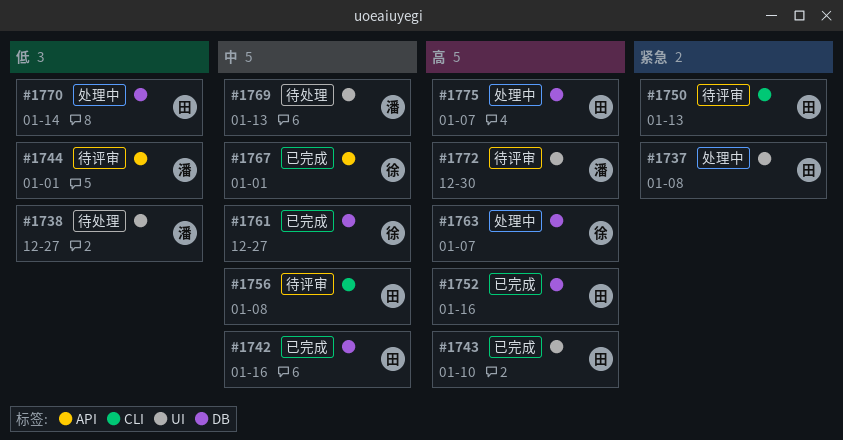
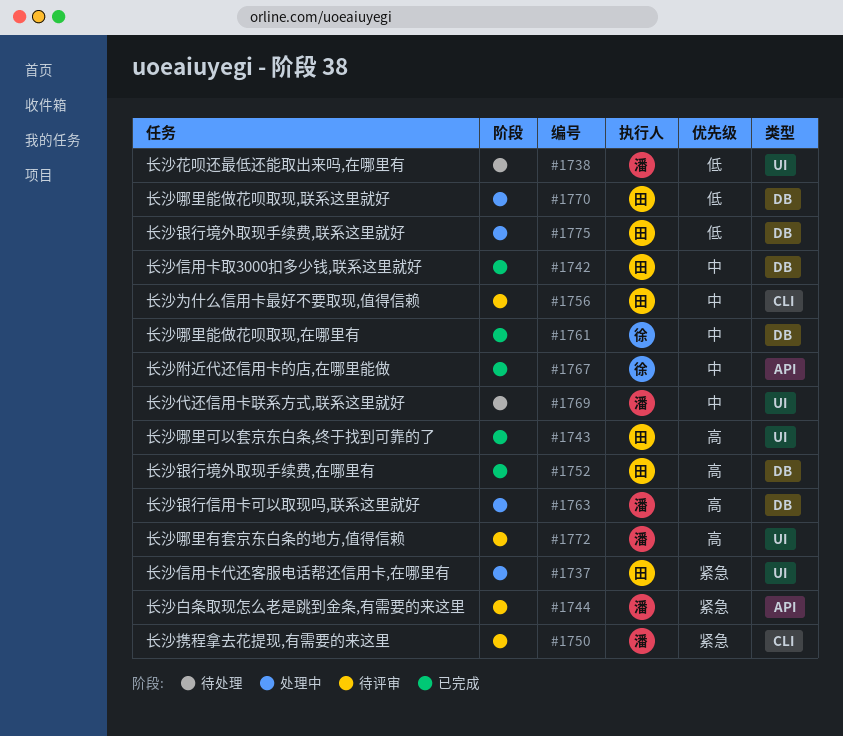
#1744, priority: 低 -> 紧急
#1750, owner: 田 -> 潘
#1763, owner: 徐 -> 潘
#1775, priority: 高 -> 低

